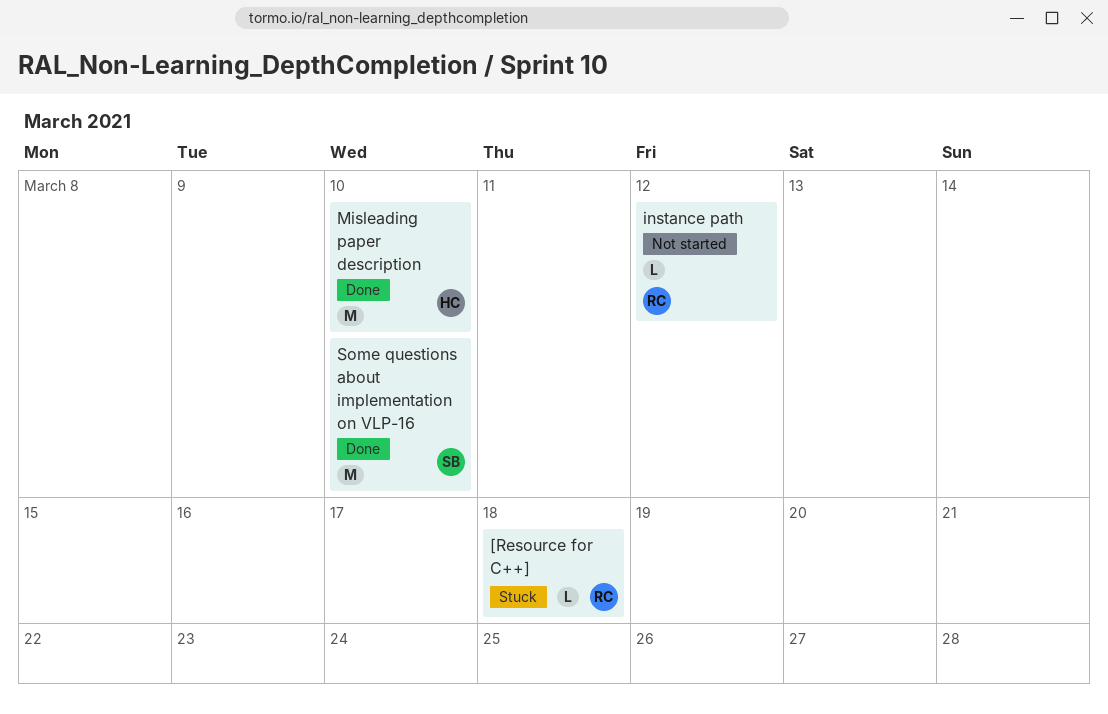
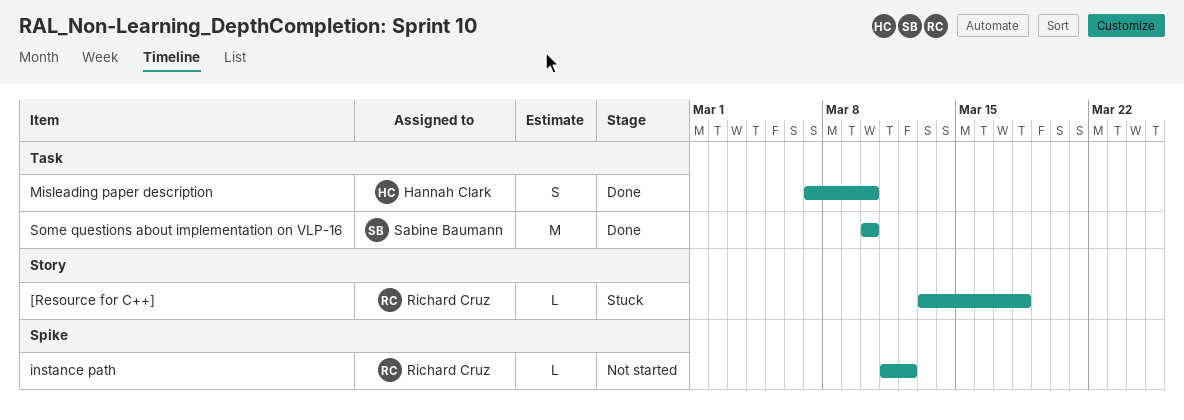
Misleading paper description, estimate: M -> S

